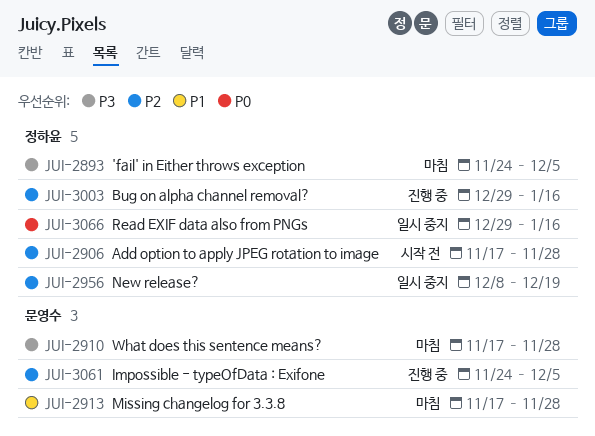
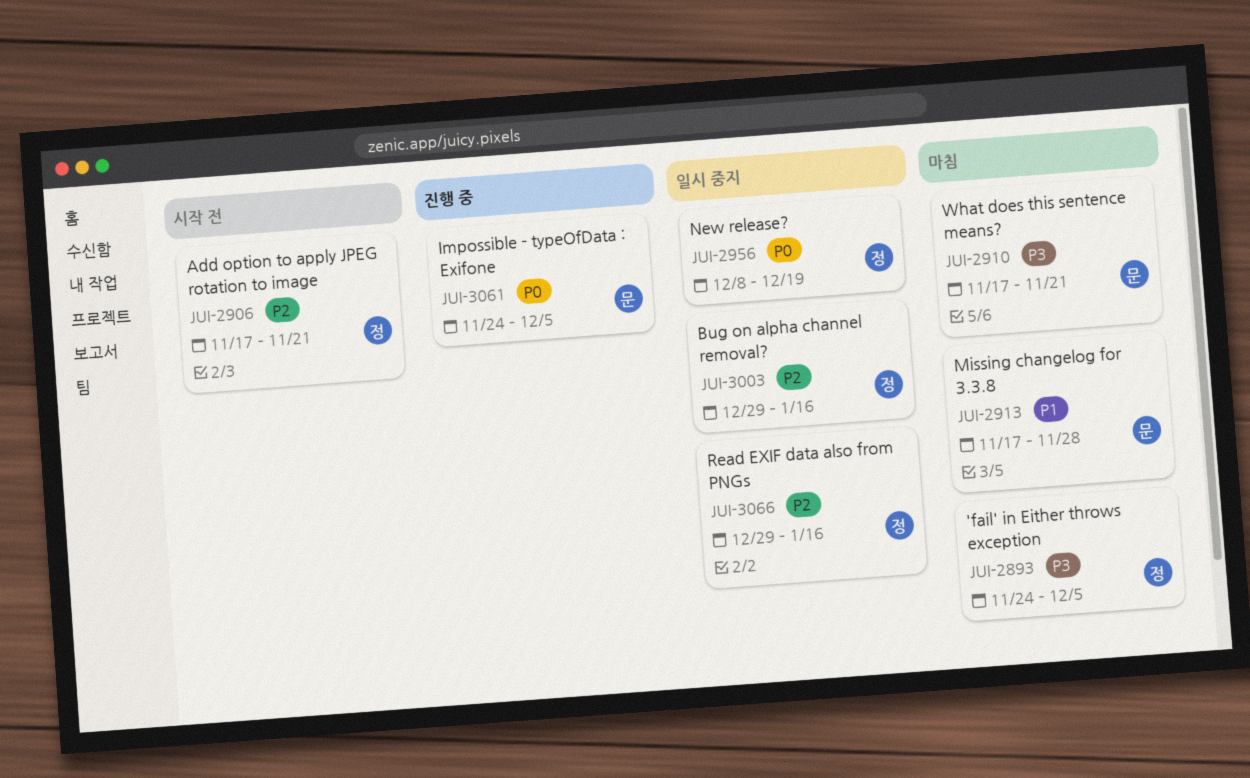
JUI-2906, due: Nov 28 -> Nov 21
JUI-2910, due: Nov 28 -> Nov 21
JUI-2956, priority: P2 -> P0
JUI-3003, status: 진행 중 -> 일시 중지
JUI-3061, priority: P2 -> P0
JUI-3066, priority: P0 -> P2

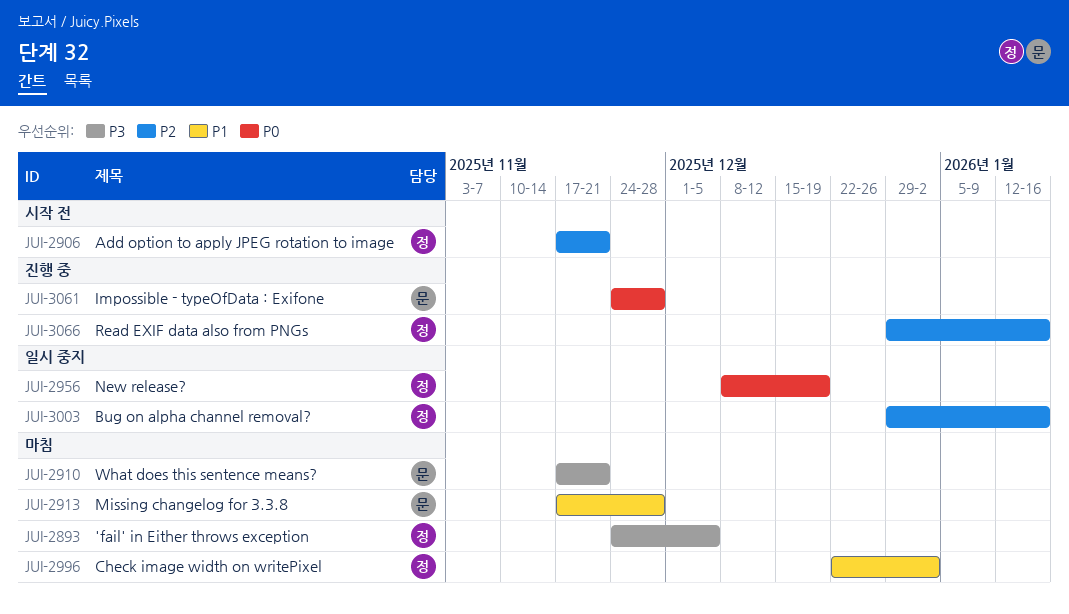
JUI-2996: none -> present
JUI-3061, due: Dec 5 -> Nov 28
JUI-3066, status: 일시 중지 -> 진행 중

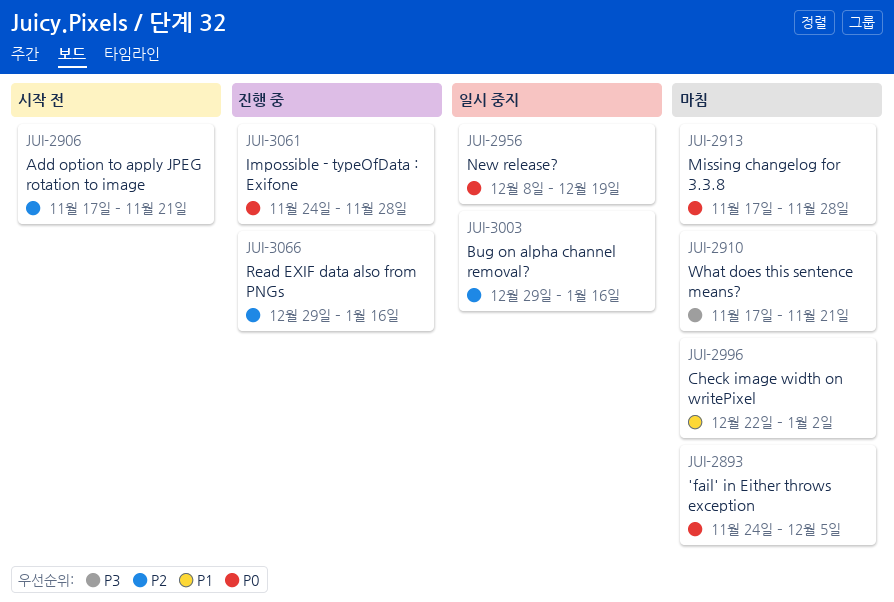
JUI-2893, priority: P3 -> P0
JUI-2913, priority: P1 -> P0

